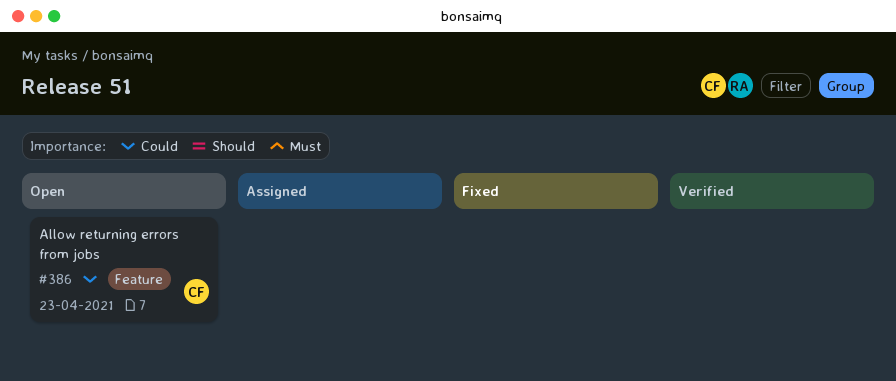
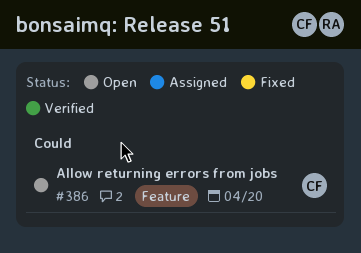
#386, due: Apr 23 -> Apr 20

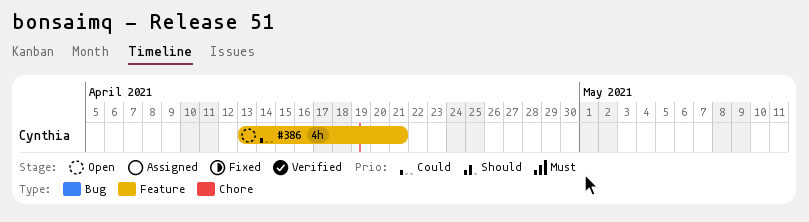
#386, due: Apr 20 -> Apr 21

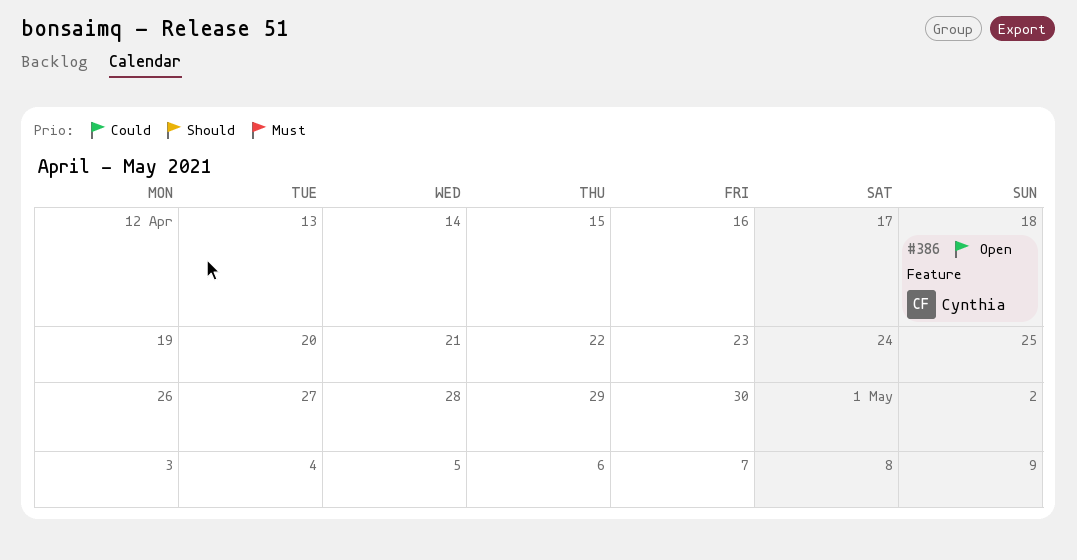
#386, due: Apr 21 -> Apr 18

